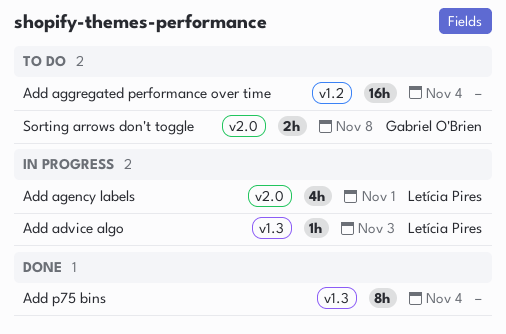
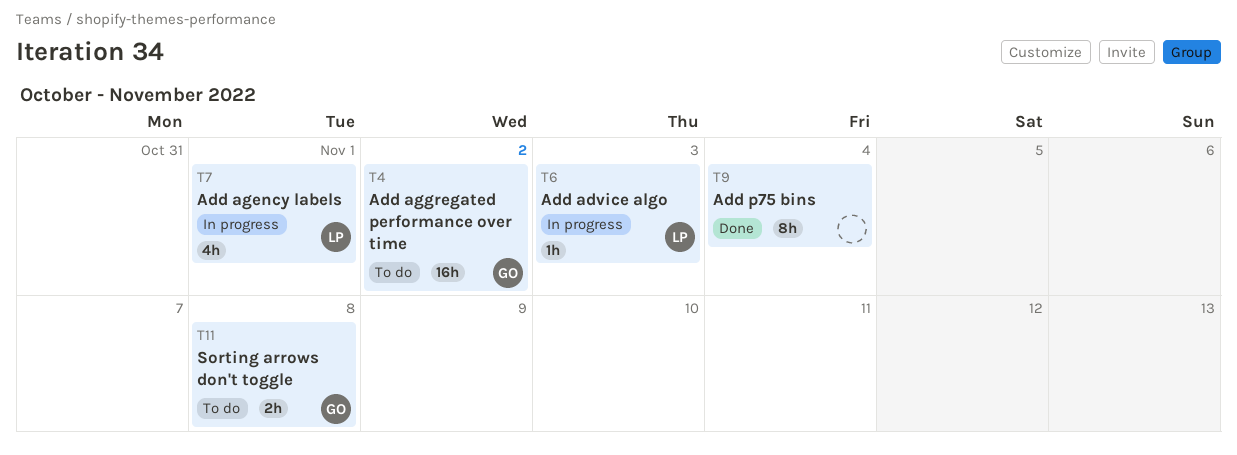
Add aggregated performance over time, owner: none -> Gabriel O'Brien
Add aggregated performance over time, due: Nov 4 -> Nov 2

